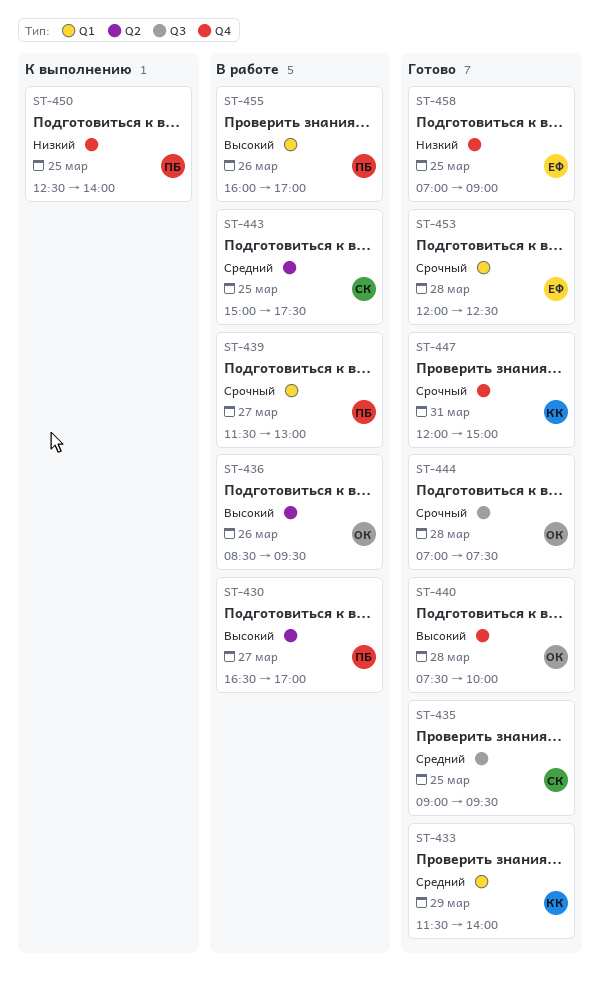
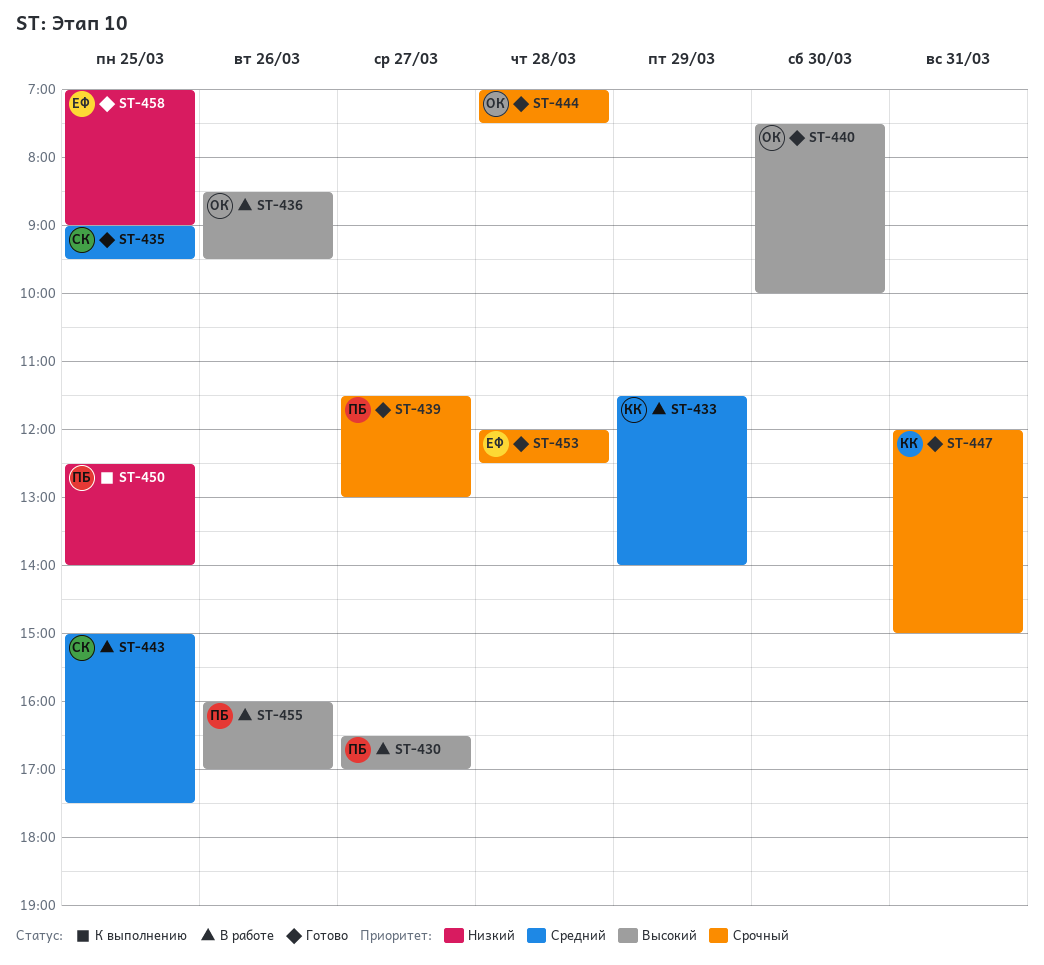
ST-433, status: Готово -> В работе
ST-439, status: В работе -> Готово
ST-440, day: Mar 28 -> Mar 30

